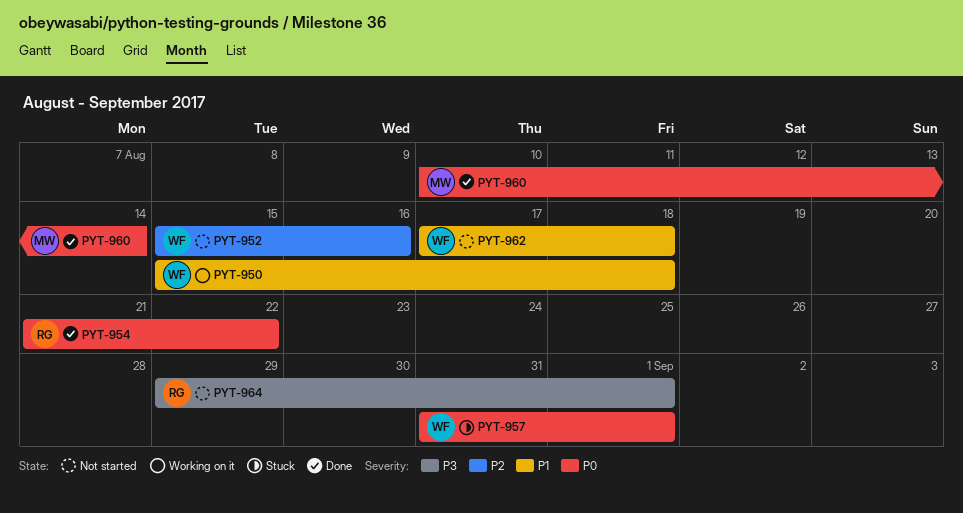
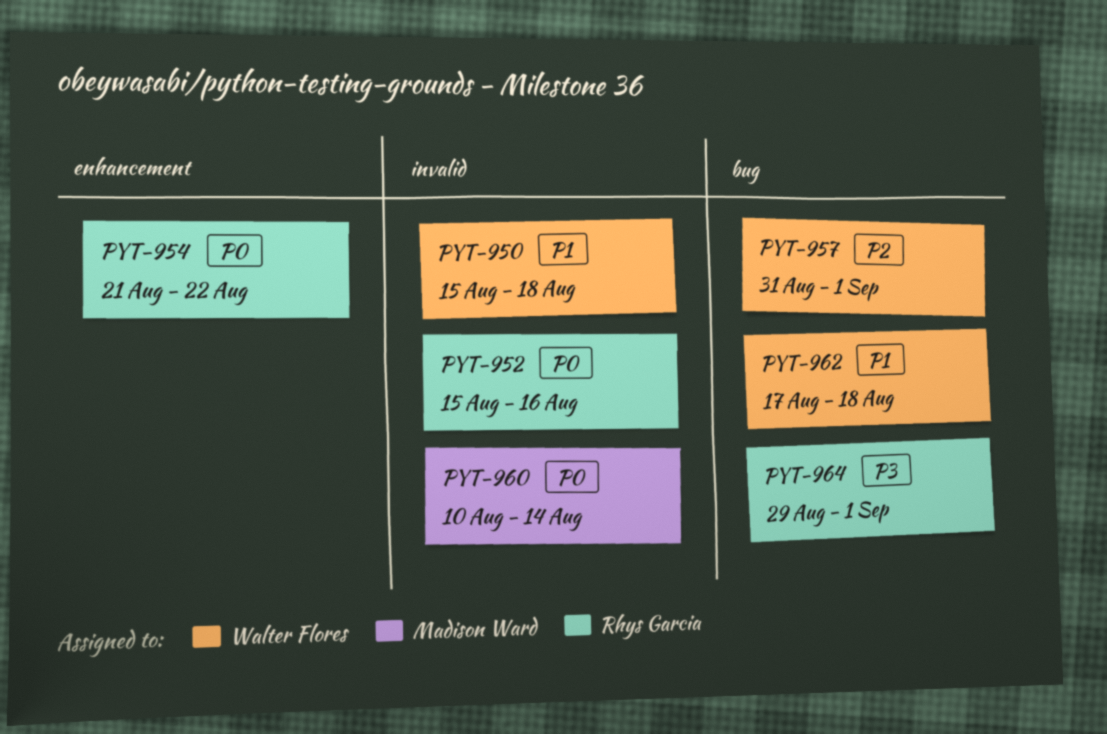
PYT-952, owner: Walter Flores -> Rhys Garcia
PYT-952, priority: P2 -> P0
PYT-957, priority: P0 -> P2

